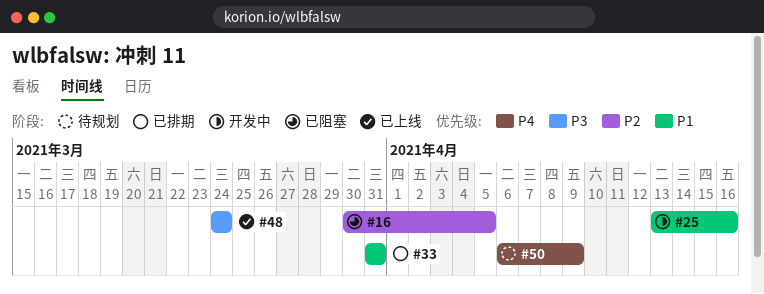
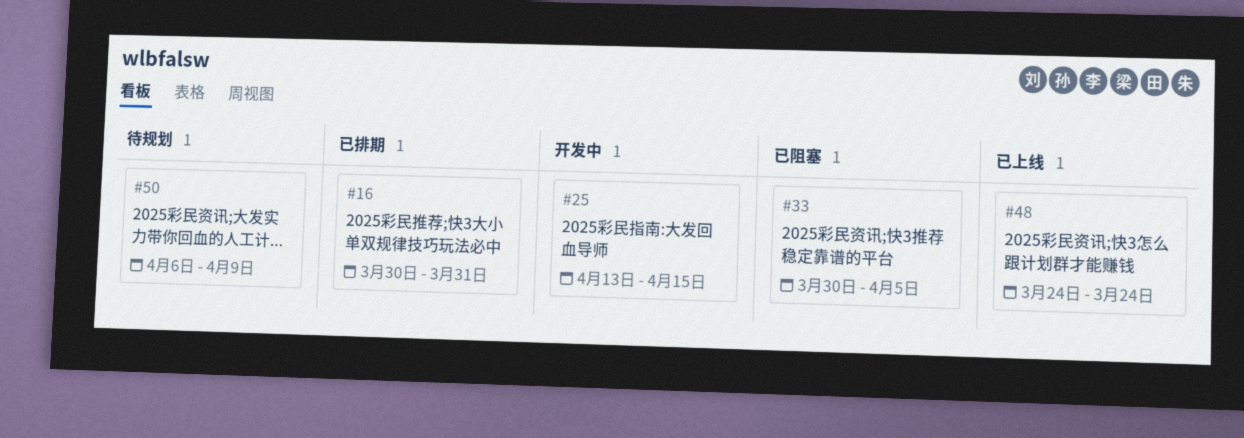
#16, status: 已阻塞 -> 已排期
#16, due: Apr 5 -> Mar 31
#25, due: Apr 16 -> Apr 15
#33, status: 已排期 -> 已阻塞
#33, start: Mar 31 -> Mar 30
#33, due: Mar 31 -> Apr 5

